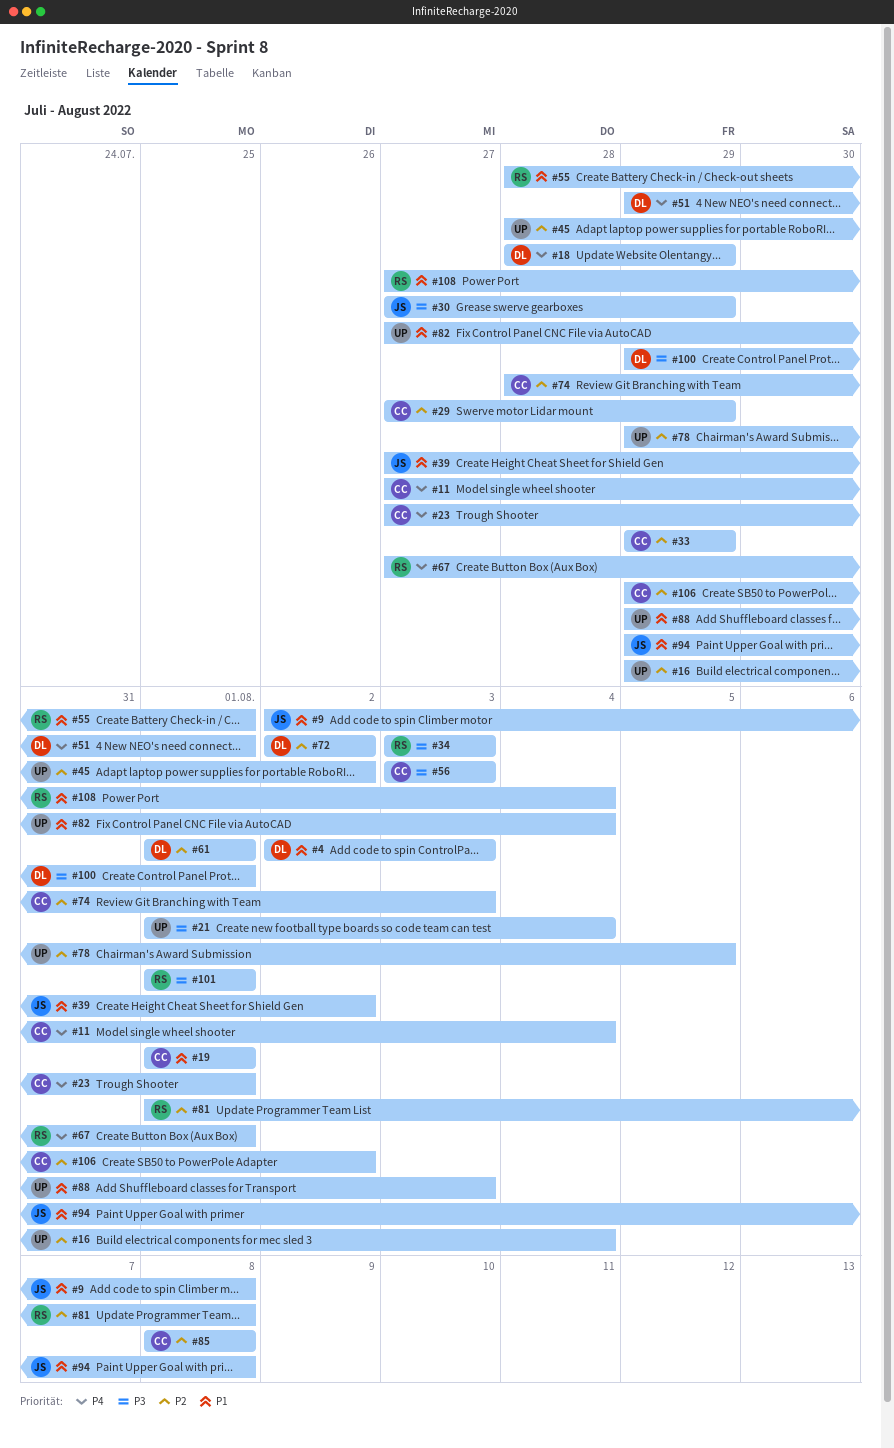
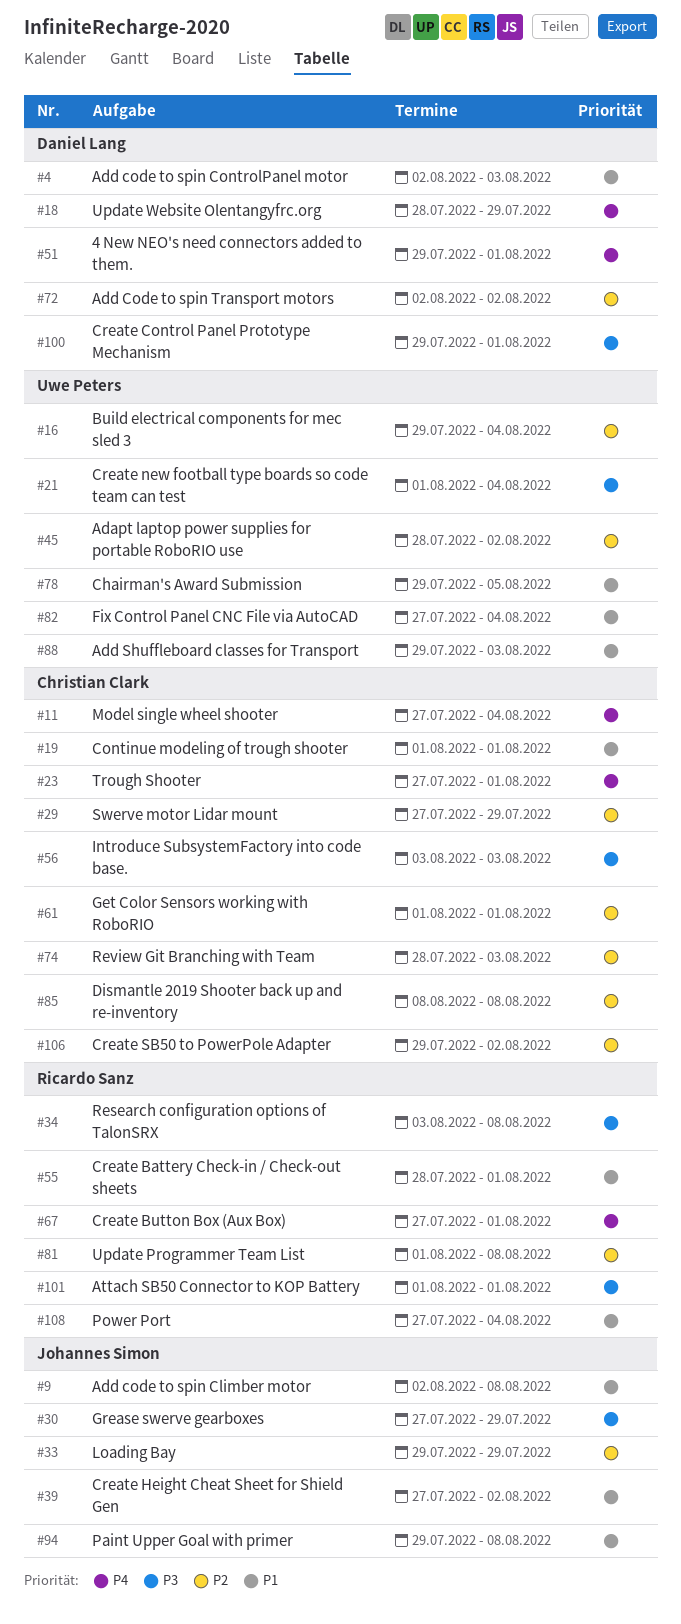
#33, owner: Christian Clark -> Johannes Simon
#34, due: Aug 3 -> Aug 8
#61, owner: Daniel Lang -> Christian Clark
#78, priority: P2 -> P1

